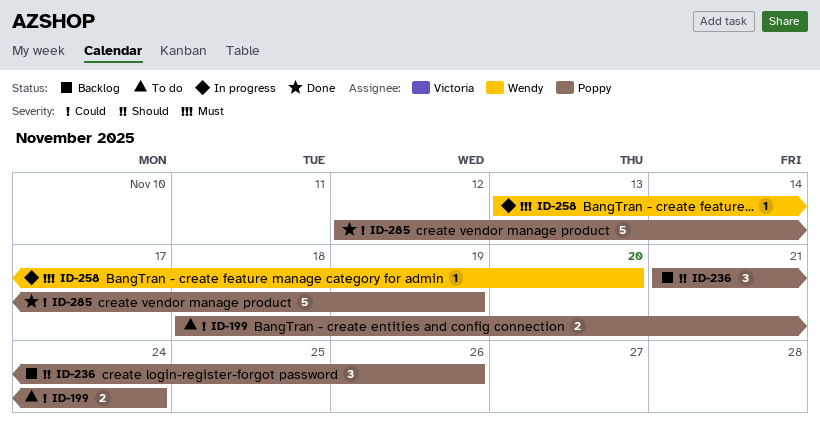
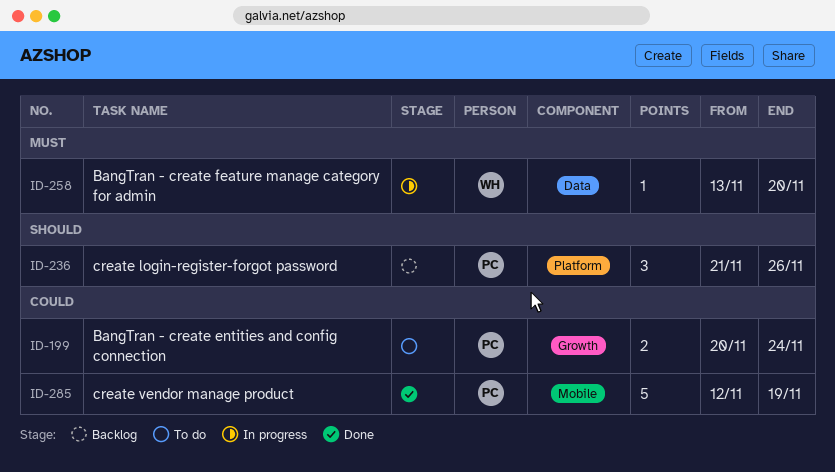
ID-199, start: Nov 18 -> Nov 20

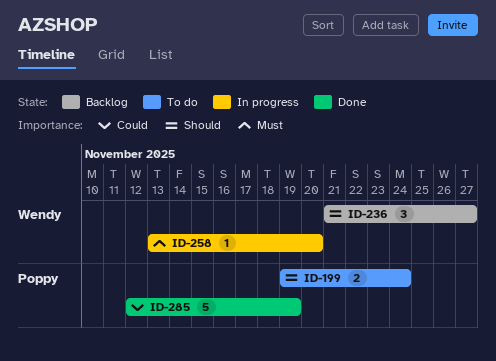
ID-199, priority: Could -> Should
ID-199, start: Nov 20 -> Nov 19
ID-236, owner: Poppy -> Wendy
ID-236, due: Nov 26 -> Nov 27

